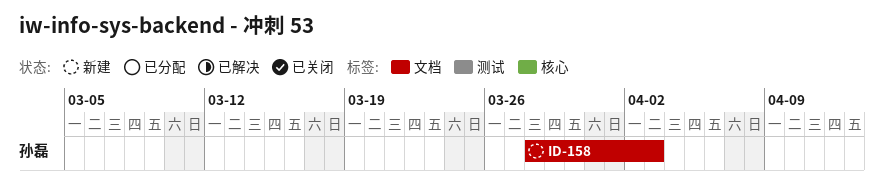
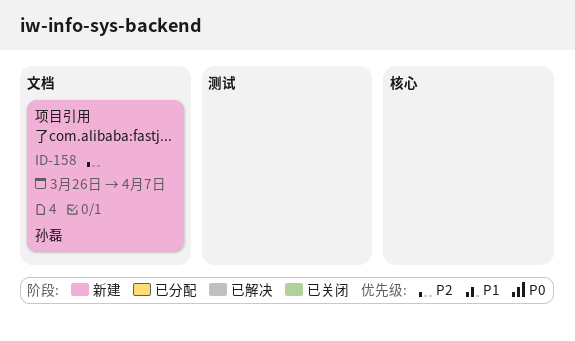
ID-158, start: Mar 28 -> Mar 26
ID-158, due: Apr 3 -> Apr 7

